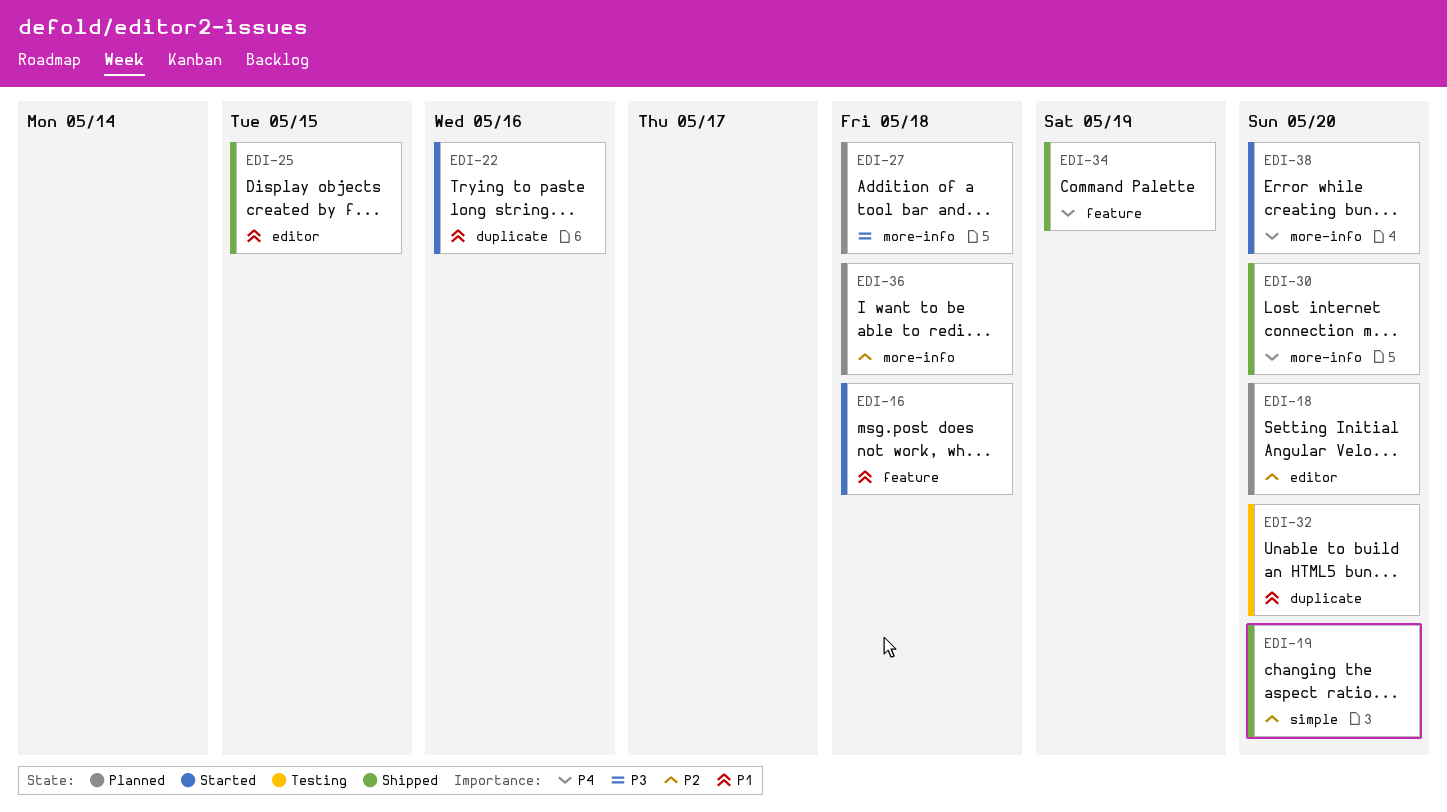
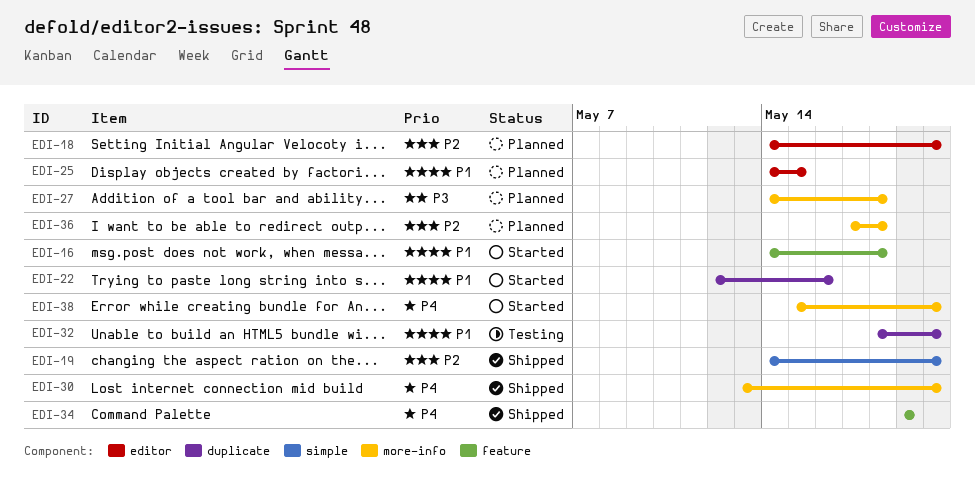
EDI-25, status: Shipped -> Planned

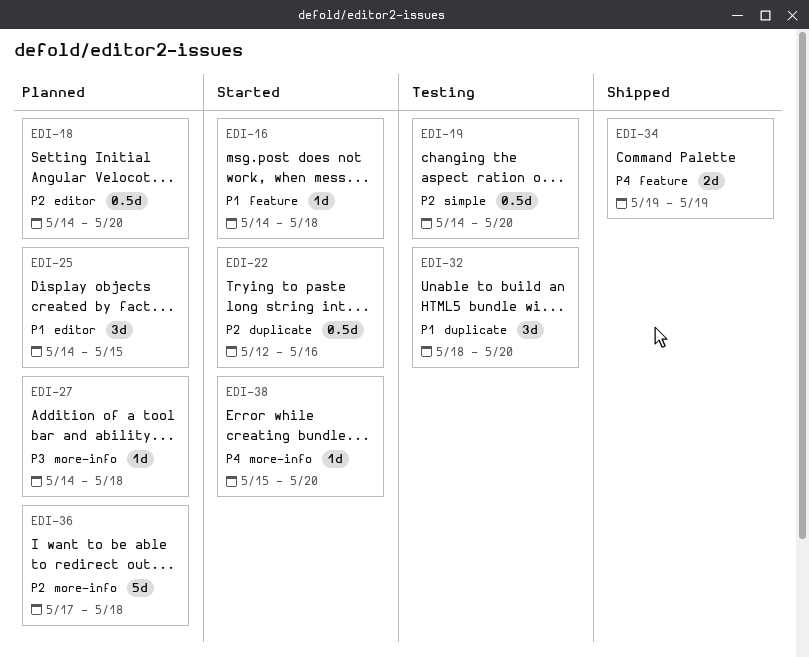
EDI-19, status: Shipped -> Testing
EDI-22, priority: P1 -> P2
EDI-30: present -> none

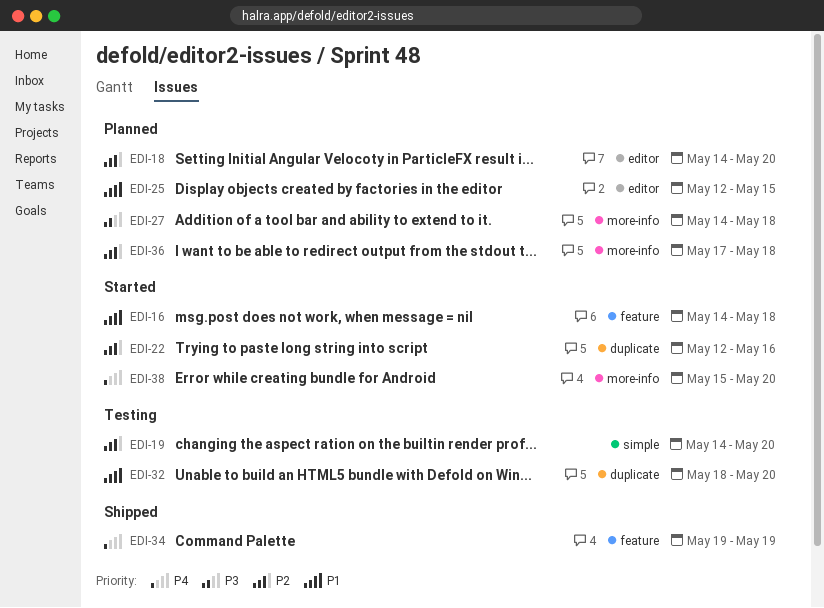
EDI-25, start: May 14 -> May 12

